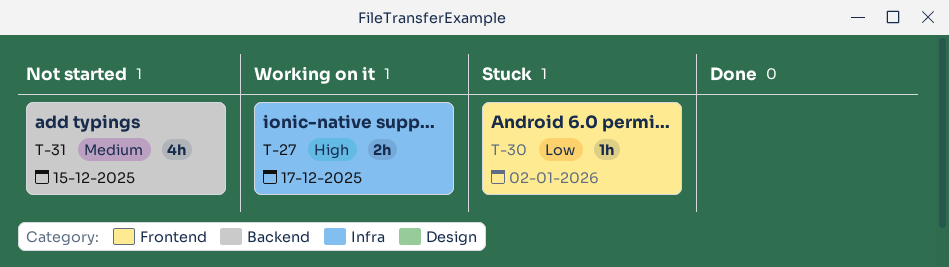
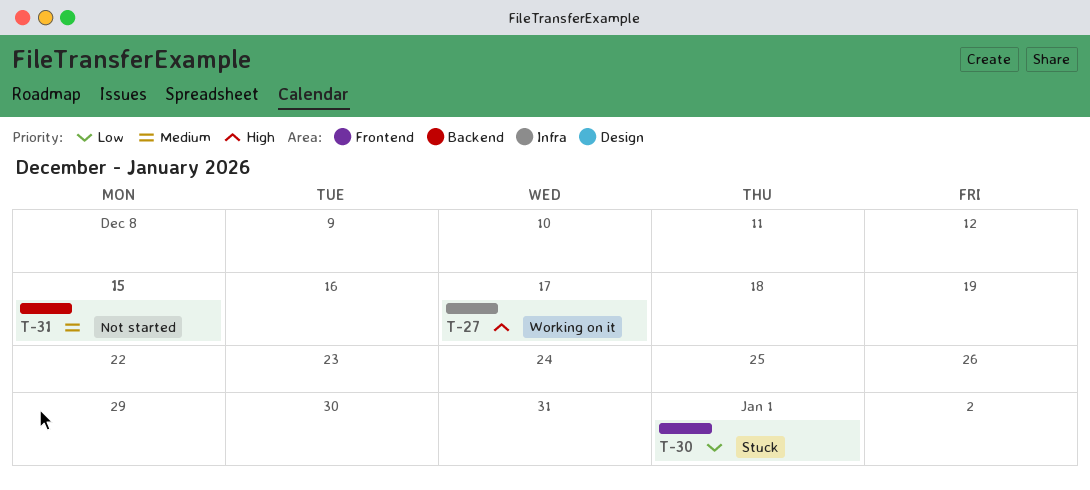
T-30, due: Jan 2 -> Jan 1

